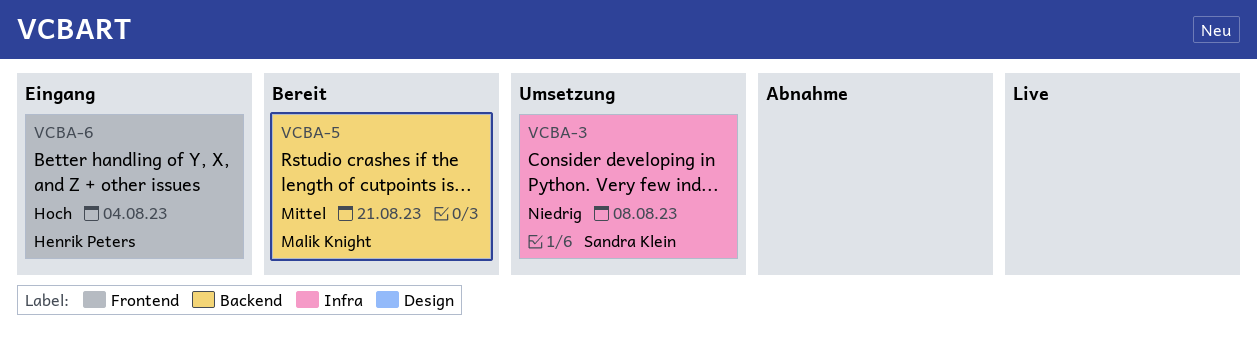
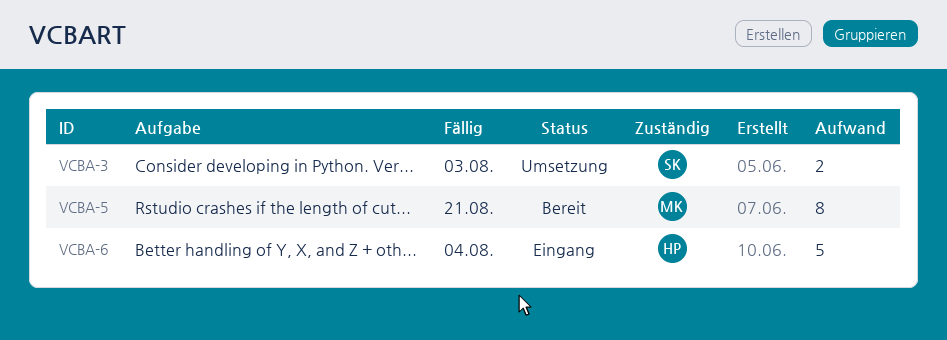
VCBA-3, due: Aug 8 -> Aug 3

